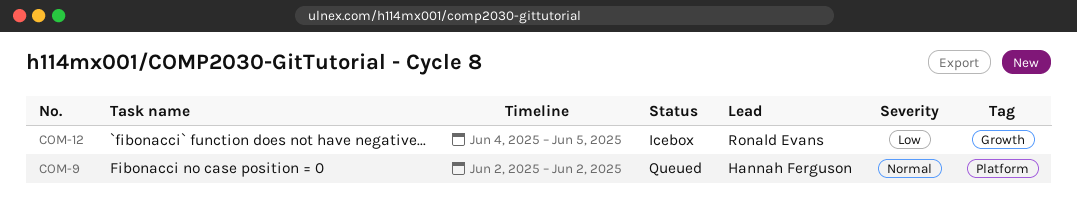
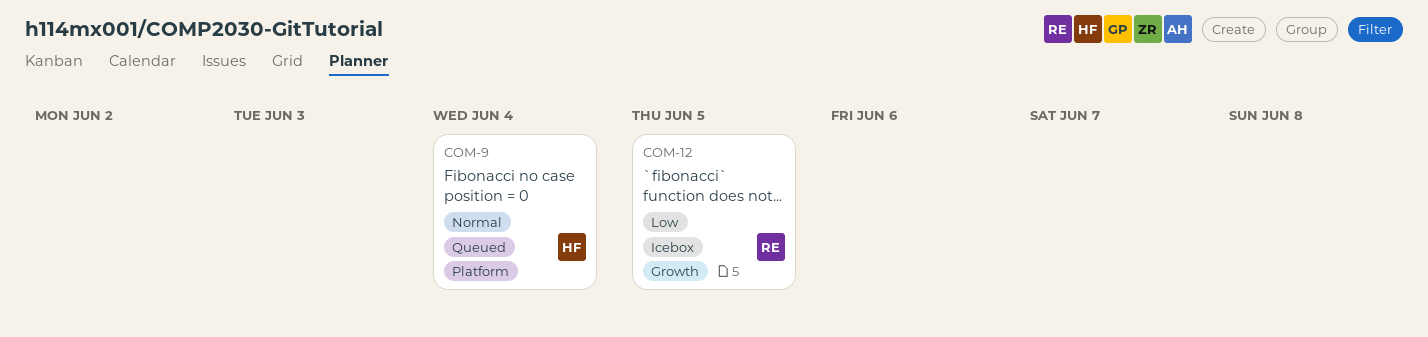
COM-9, due: Jun 2 -> Jun 4

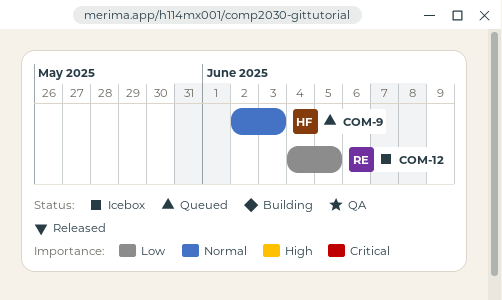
COM-9, due: Jun 4 -> Jun 3

